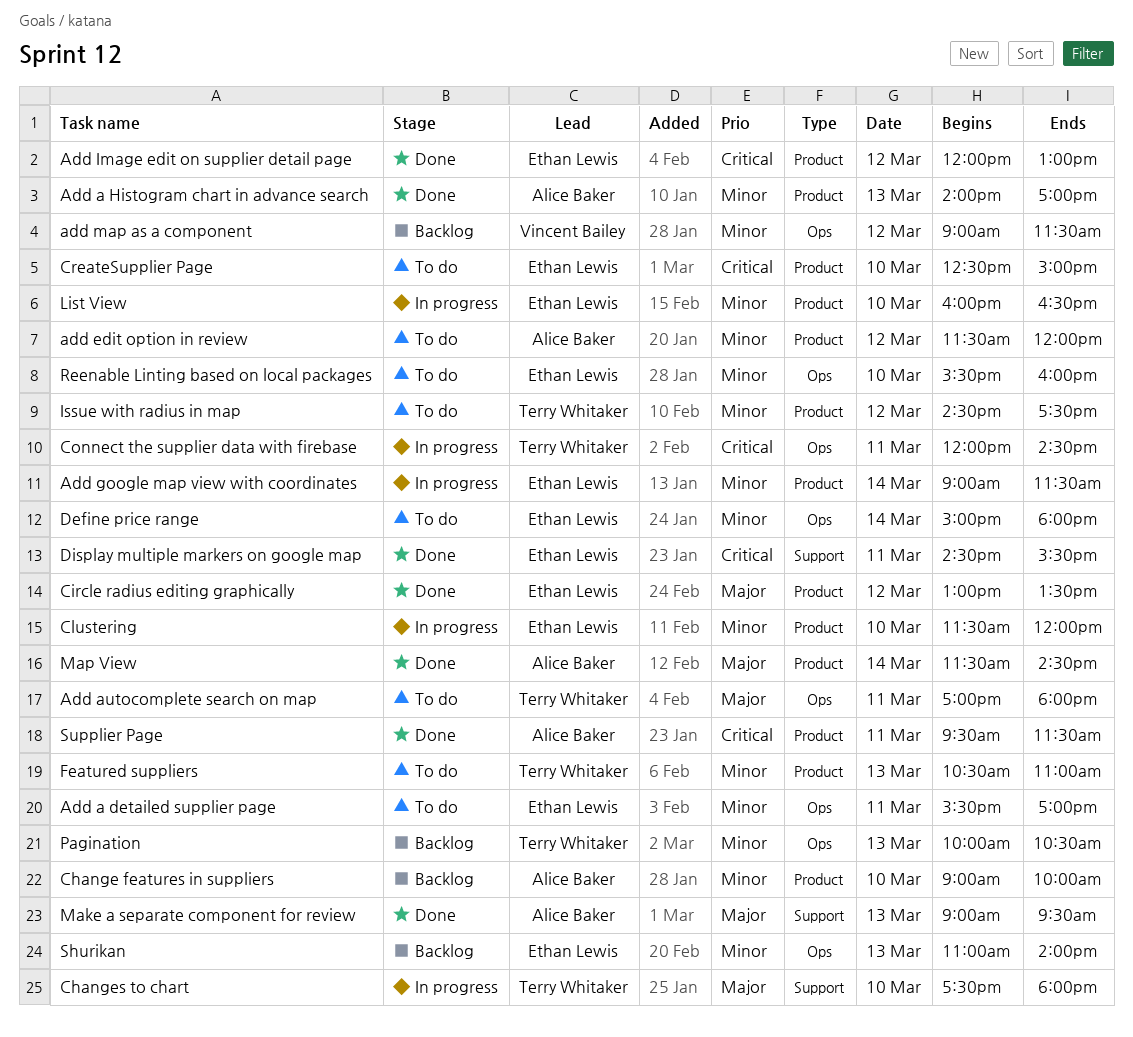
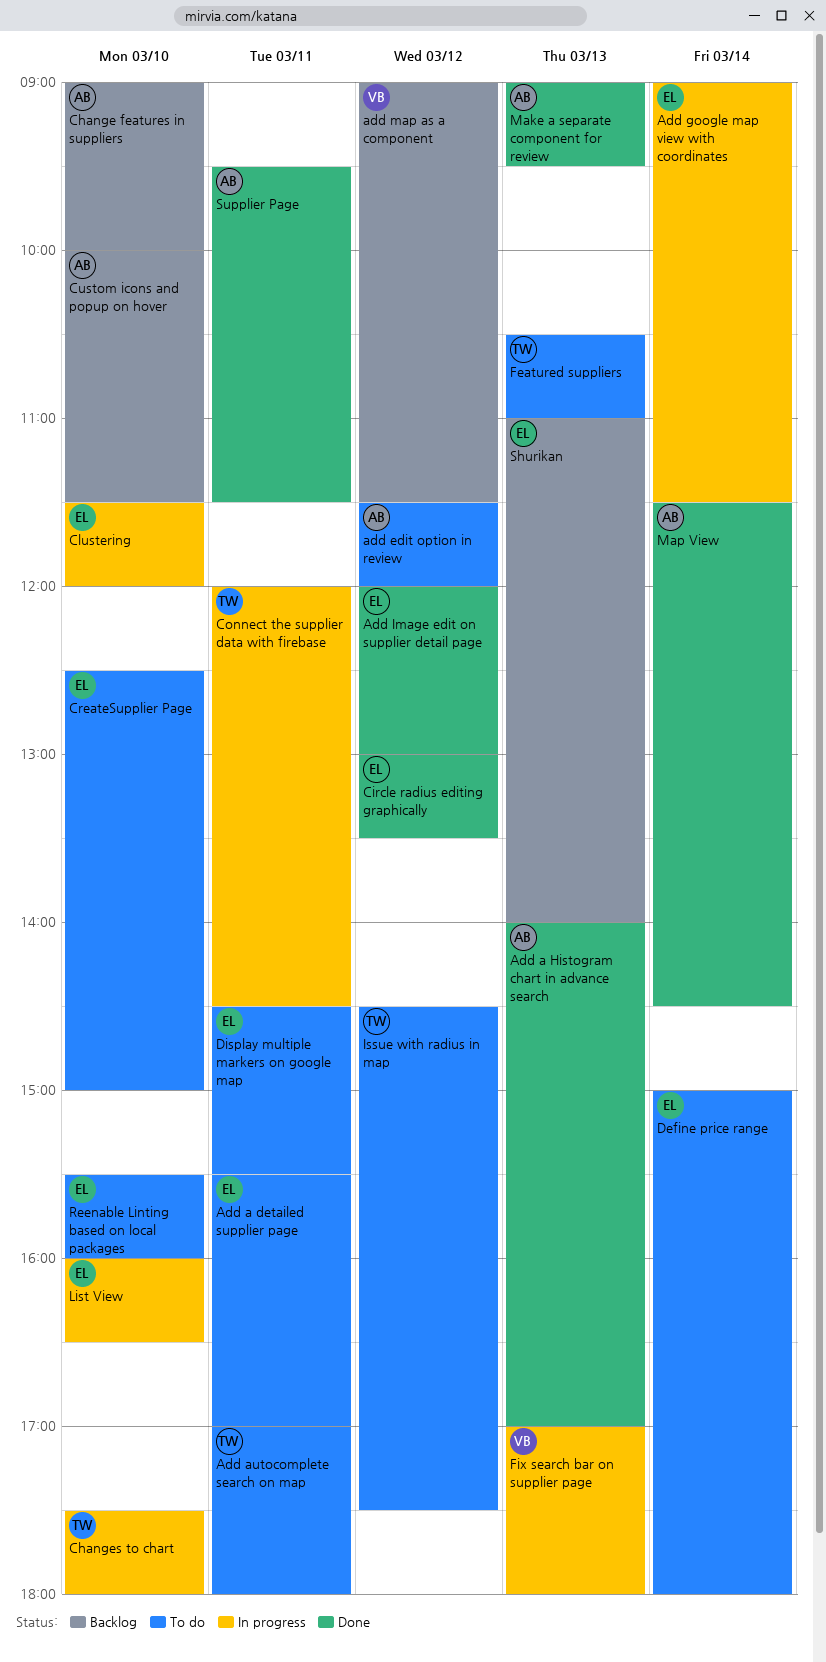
Custom icons and popup on hover: none -> present
Display multiple markers on google map, status: Done -> To do
Fix search bar on supplier page: none -> present
Pagination: present -> none

